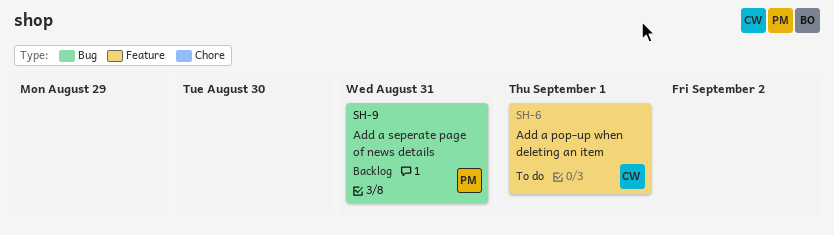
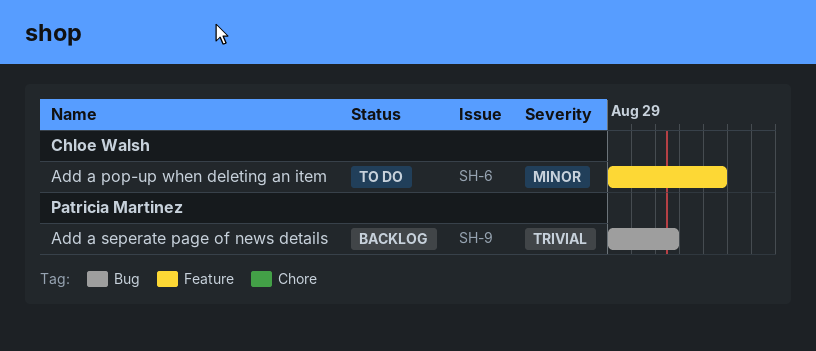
SH-6, due: Sep 1 -> Sep 2

